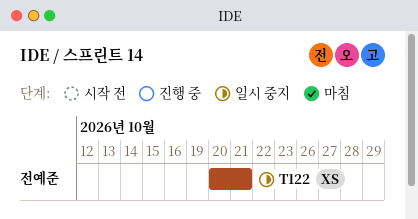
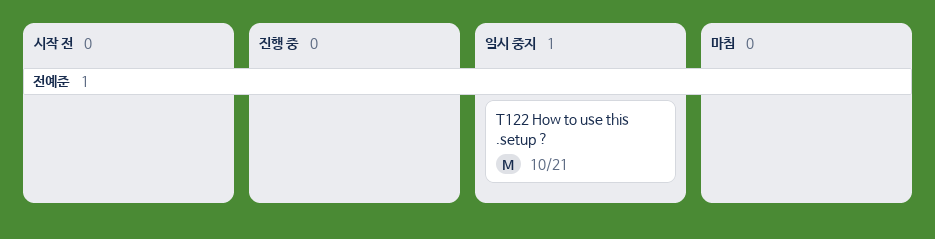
T122, estimate: XS -> M

